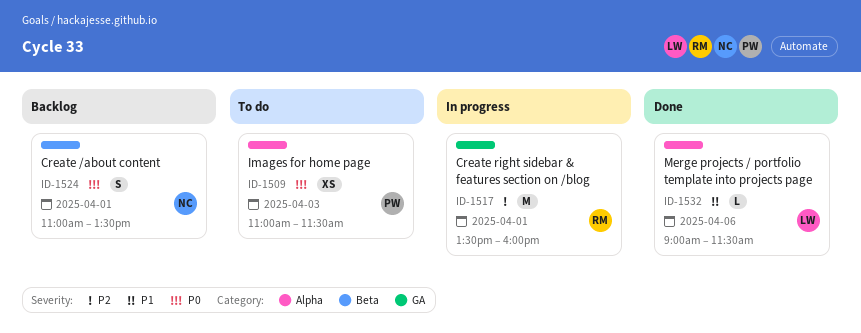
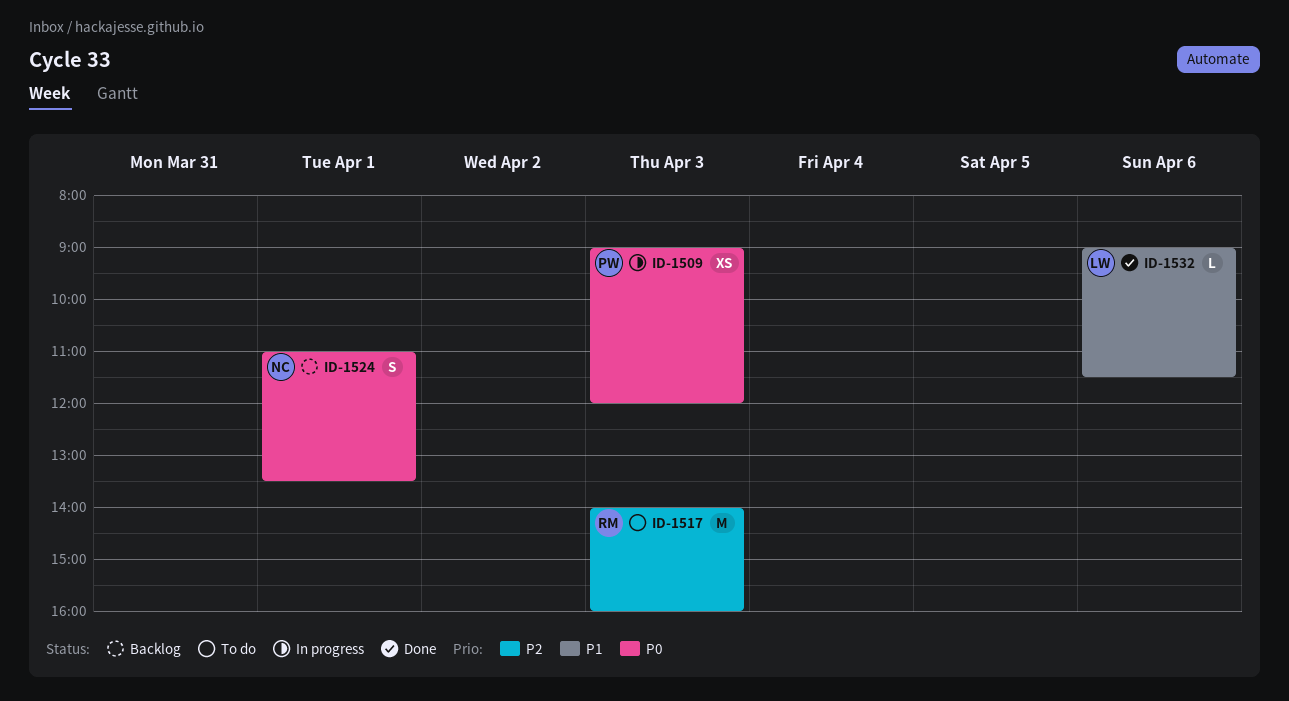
ID-1509, status: To do -> In progress
ID-1509, begins: 11:00 -> 09:00
ID-1509, ends: 11:30 -> 12:00
ID-1517, status: In progress -> To do
ID-1517, day: Apr 1 -> Apr 3
ID-1517, begins: 13:30 -> 14:00

